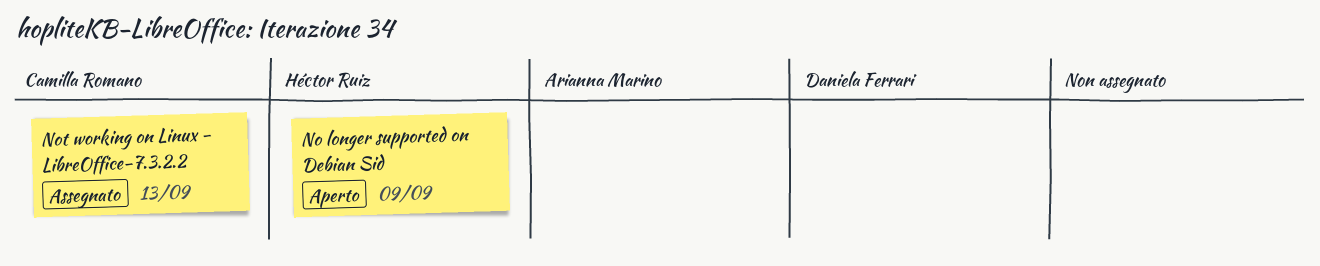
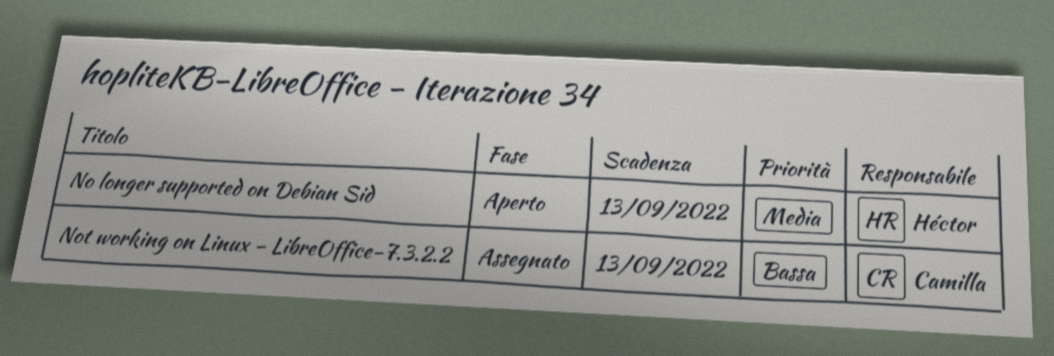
No longer supported on Debian Sid, due: Sep 9 -> Sep 13

